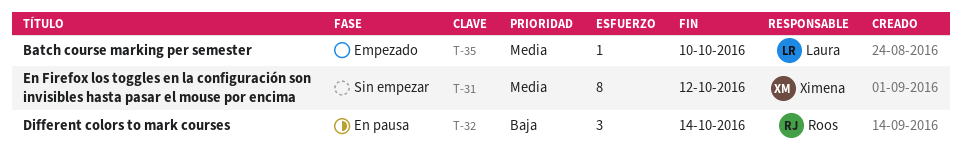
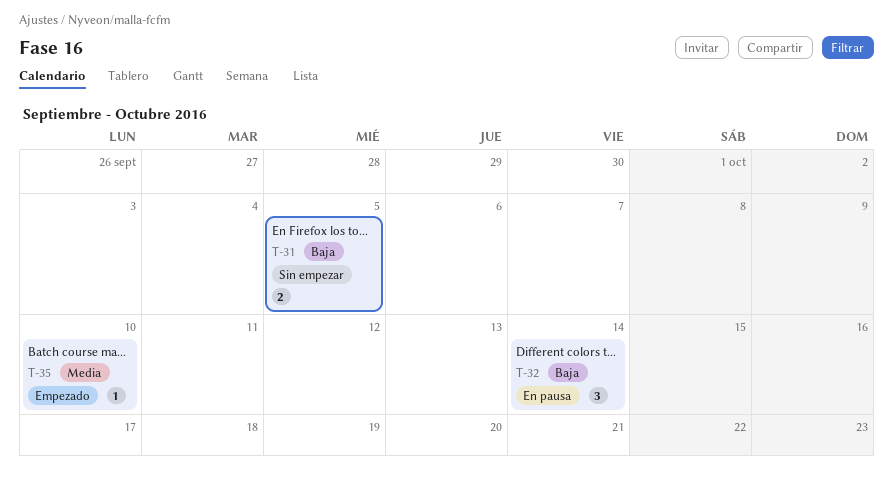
T-31, priority: Media -> Baja
T-31, estimate: 8 -> 2
T-31, due: Oct 12 -> Oct 5

